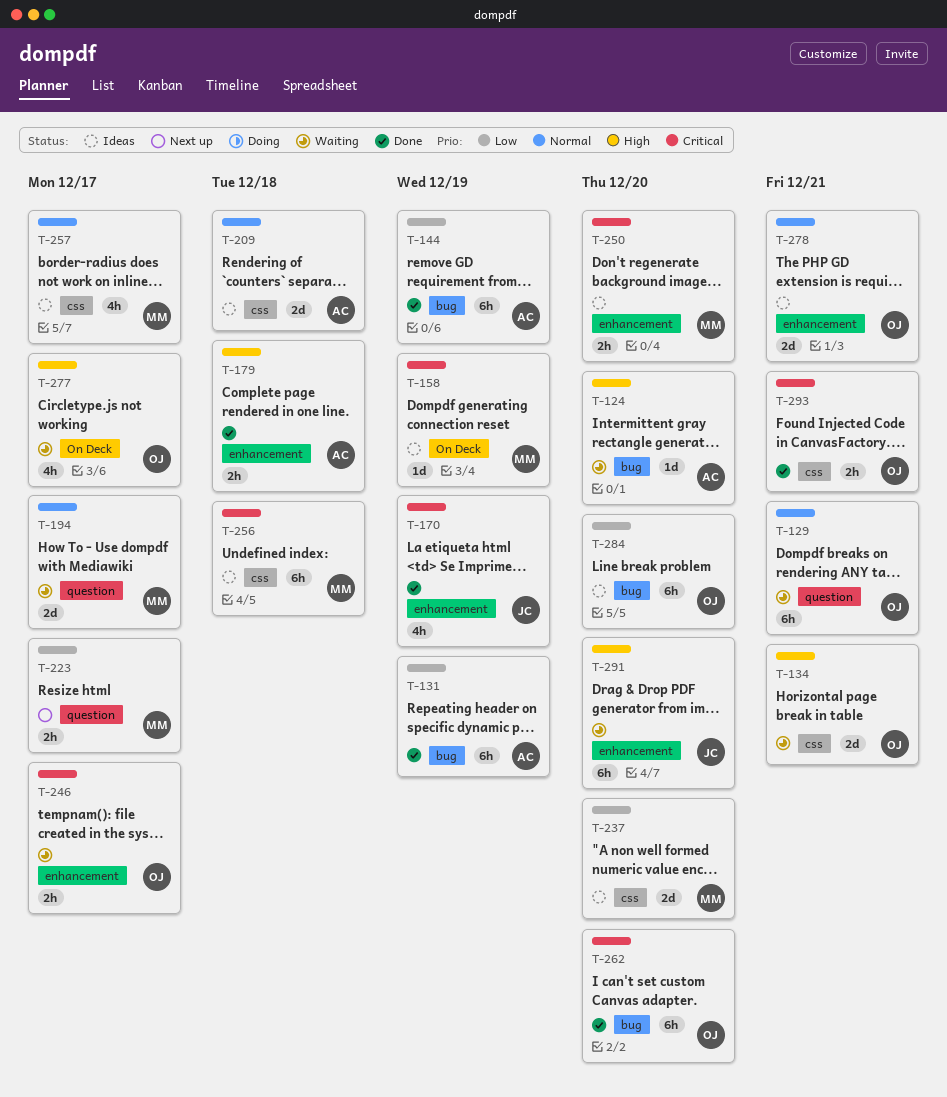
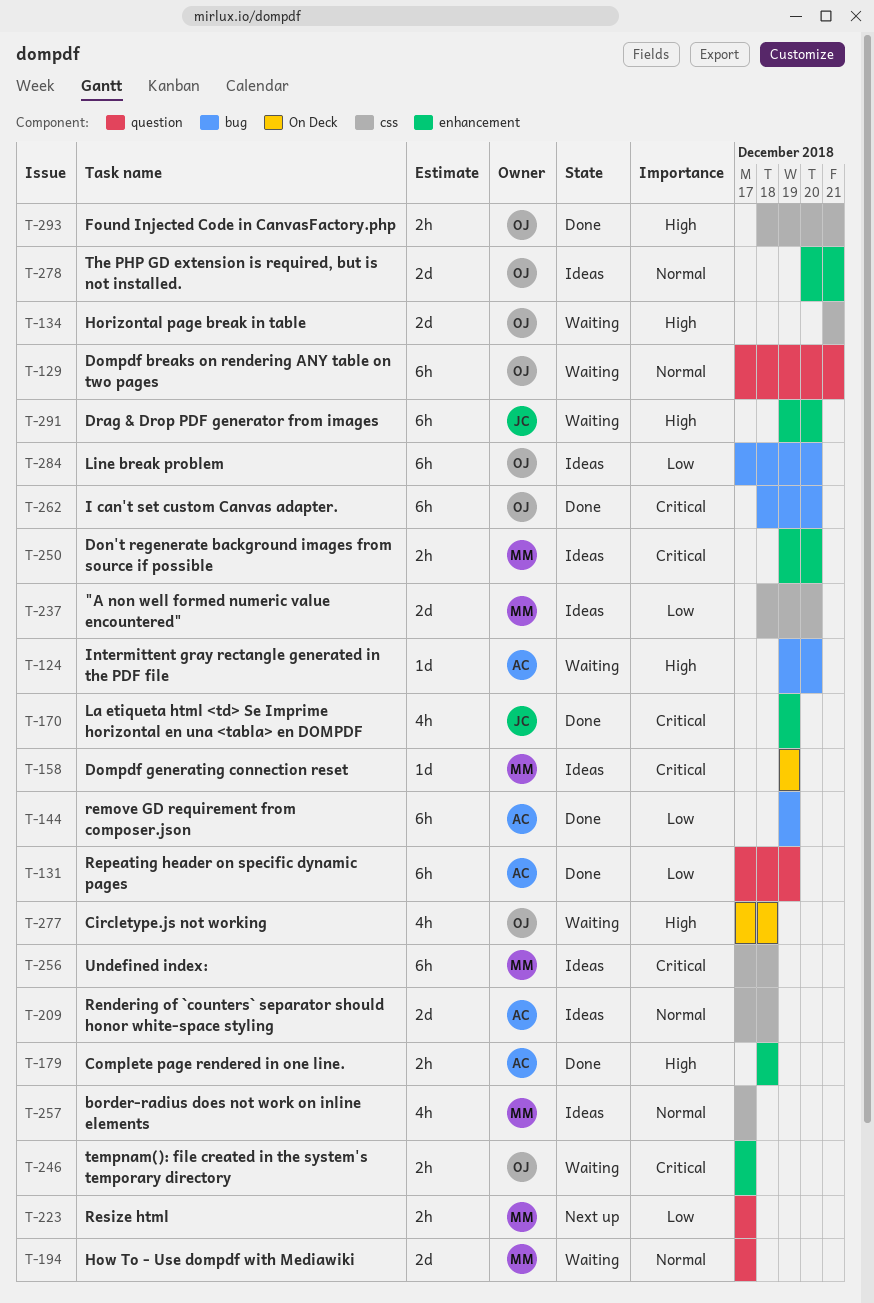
T-131, label: bug -> question
T-277, due: Dec 17 -> Dec 18
T-293, priority: Critical -> High

